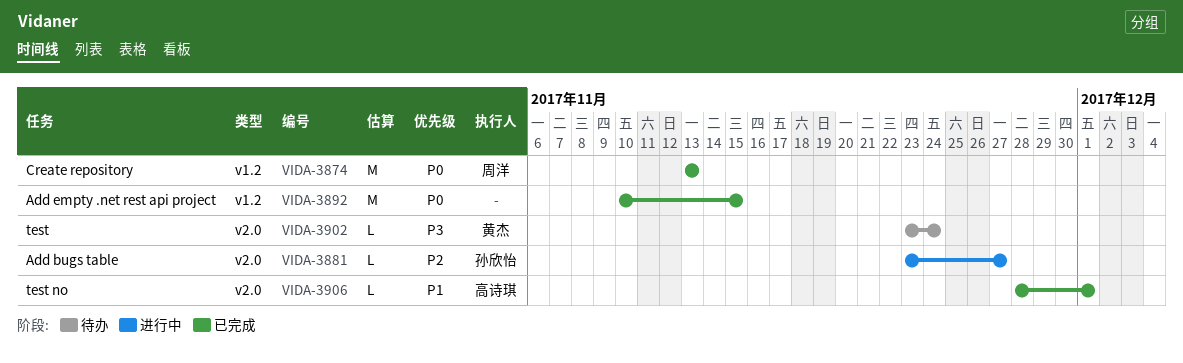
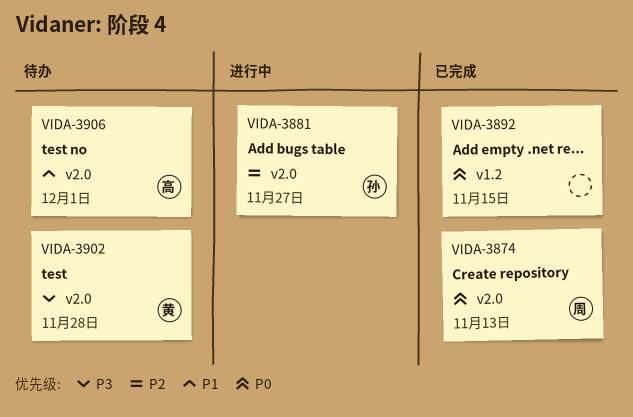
VIDA-3874, label: v1.2 -> v2.0
VIDA-3902, due: Nov 24 -> Nov 28
VIDA-3906, status: 已完成 -> 待办

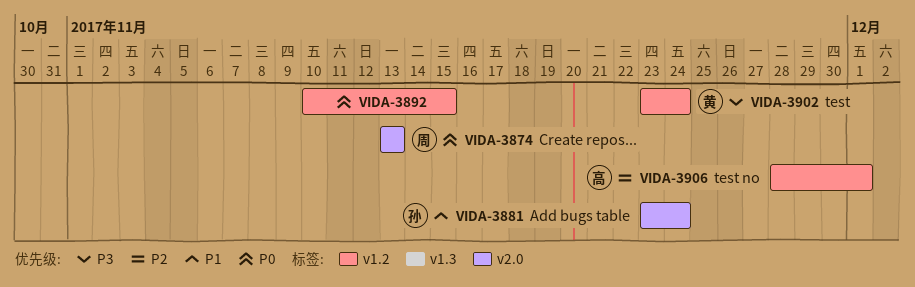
VIDA-3881, priority: P2 -> P1
VIDA-3881, due: Nov 27 -> Nov 24
VIDA-3902, label: v2.0 -> v1.2
VIDA-3902, due: Nov 28 -> Nov 24
VIDA-3906, priority: P1 -> P2
VIDA-3906, label: v2.0 -> v1.2

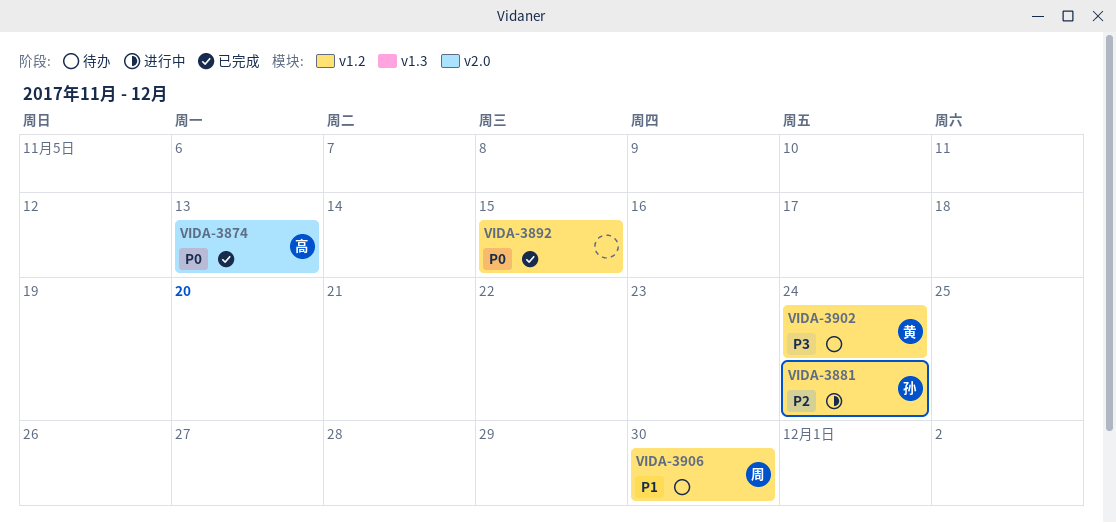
VIDA-3874, owner: 周 -> 高
VIDA-3881, priority: P1 -> P2
VIDA-3881, label: v2.0 -> v1.2
VIDA-3906, owner: 高 -> 周
VIDA-3906, priority: P2 -> P1
VIDA-3906, due: Dec 1 -> Nov 30

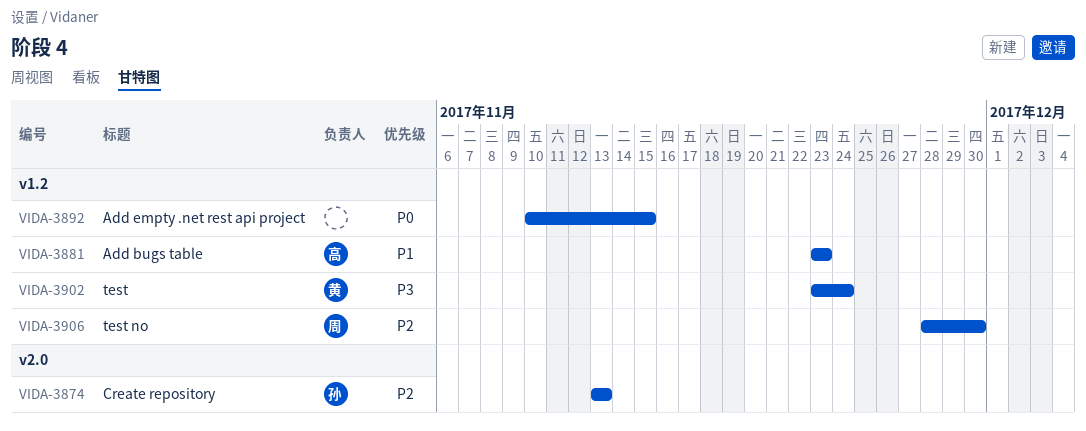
VIDA-3874, owner: 高 -> 孙
VIDA-3874, priority: P0 -> P2
VIDA-3881, owner: 孙 -> 高
VIDA-3881, priority: P2 -> P1
VIDA-3881, due: Nov 24 -> Nov 23
VIDA-3906, priority: P1 -> P2

